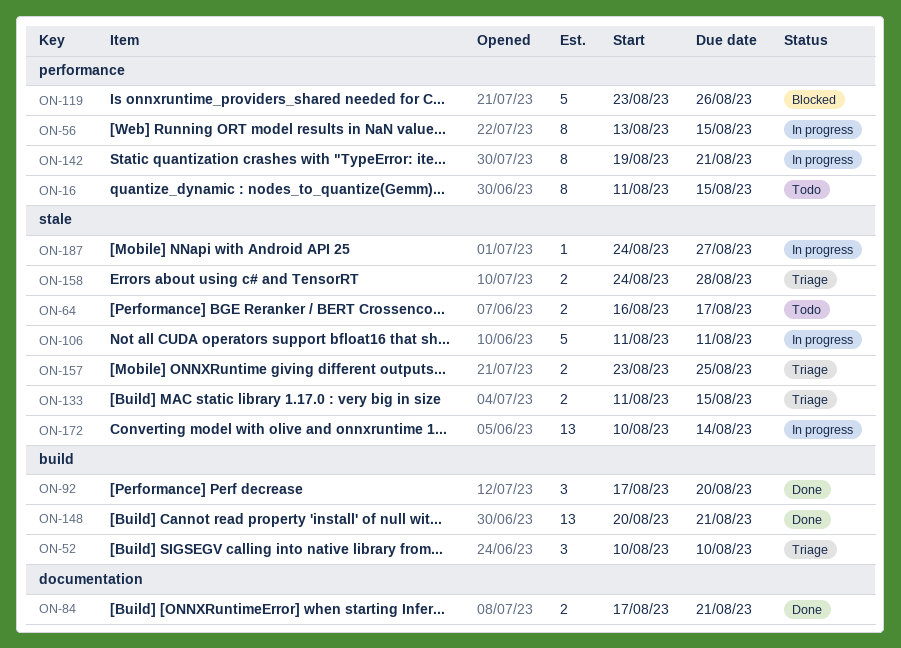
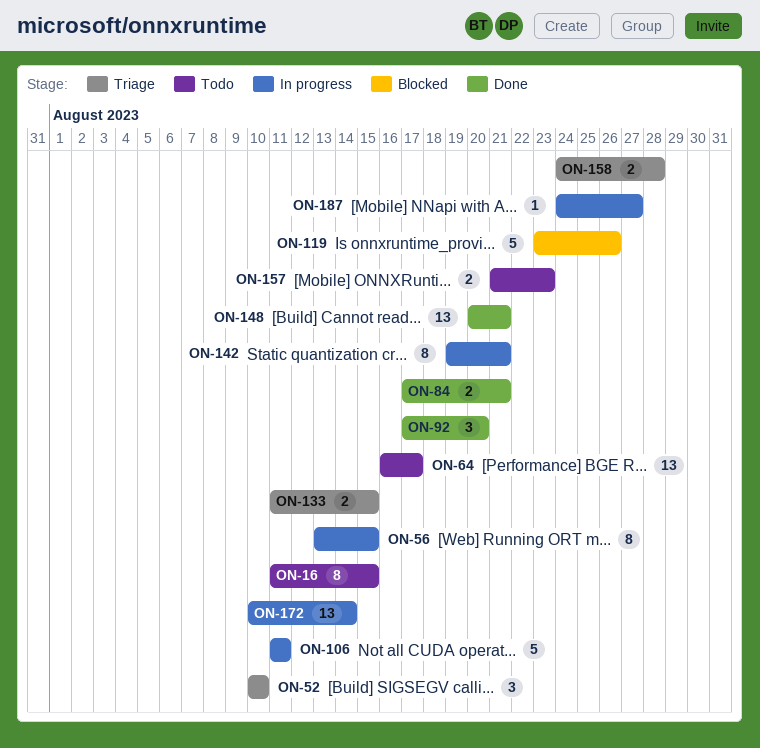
ON-64, estimate: 2 -> 13
ON-157, status: Triage -> Todo
ON-157, start: Aug 23 -> Aug 21
ON-157, due: Aug 25 -> Aug 23

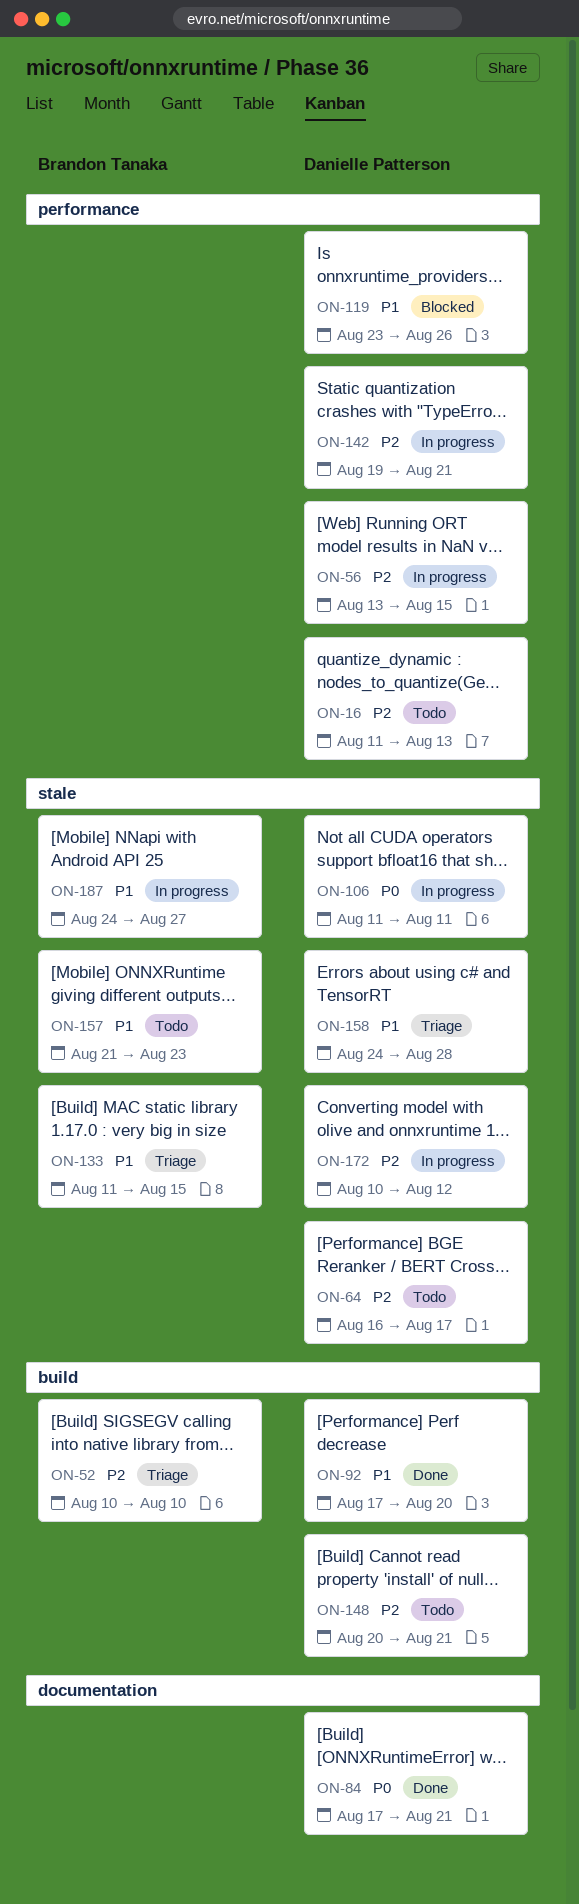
ON-16, due: Aug 15 -> Aug 13
ON-148, status: Done -> Todo
ON-172, due: Aug 14 -> Aug 12

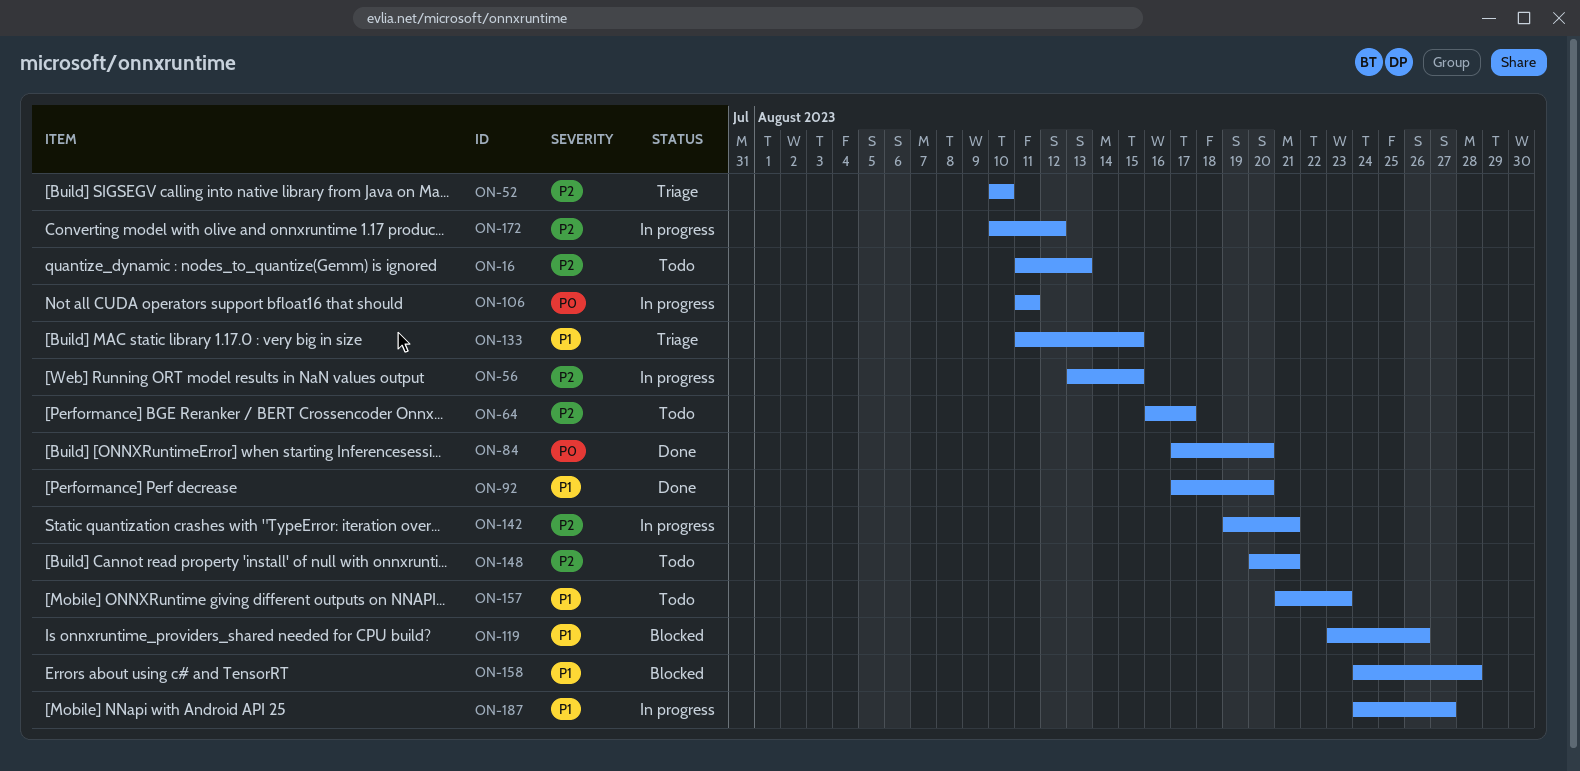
ON-84, due: Aug 21 -> Aug 20
ON-158, status: Triage -> Blocked

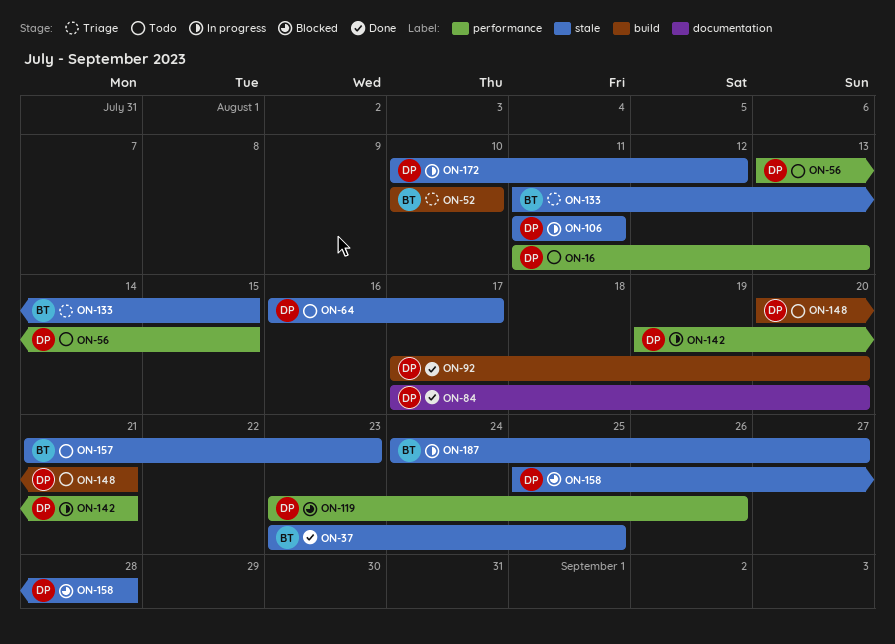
ON-37: none -> present
ON-56, status: In progress -> Todo
ON-158, start: Aug 24 -> Aug 25

